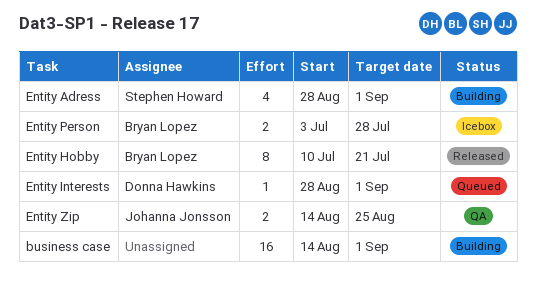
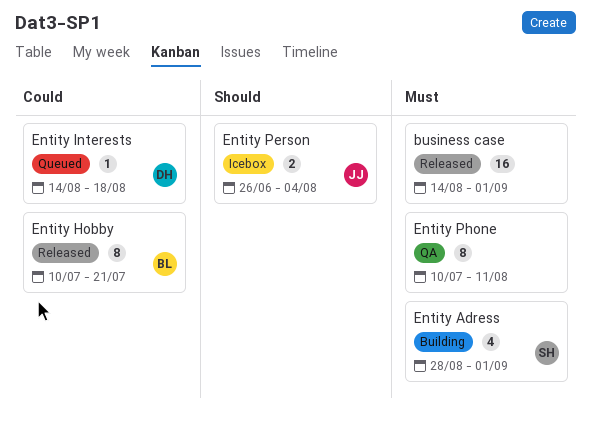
business case, status: Building -> Released
Entity Interests, start: Aug 28 -> Aug 14
Entity Interests, due: Sep 1 -> Aug 18
Entity Person, owner: Bryan Lopez -> Johanna Jonsson
Entity Person, start: Jul 3 -> Jun 26
Entity Person, due: Jul 28 -> Aug 4
Entity Phone: none -> present
Entity Zip: present -> none

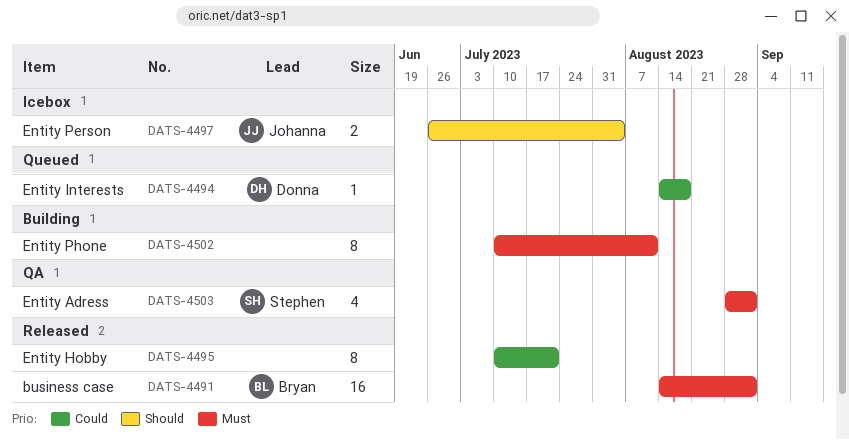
business case, owner: none -> Bryan
Entity Adress, status: Building -> QA
Entity Hobby, owner: Bryan -> none
Entity Phone, status: QA -> Building

